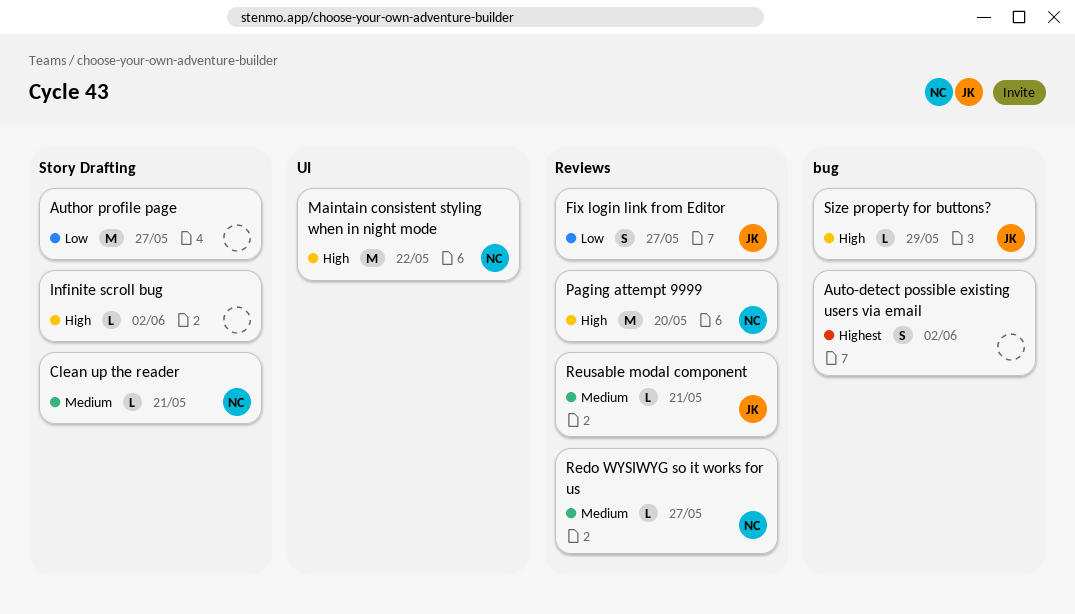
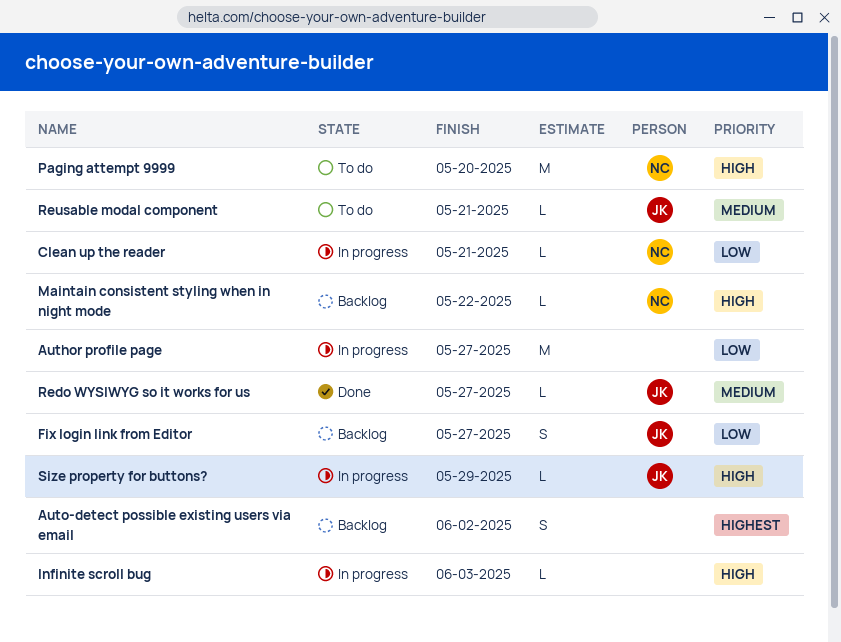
Clean up the reader, priority: Medium -> Low
Infinite scroll bug, due: Jun 2 -> Jun 3
Maintain consistent styling when in night mode, estimate: M -> L
Redo WYSIWYG so it works for us, owner: NC -> JK

